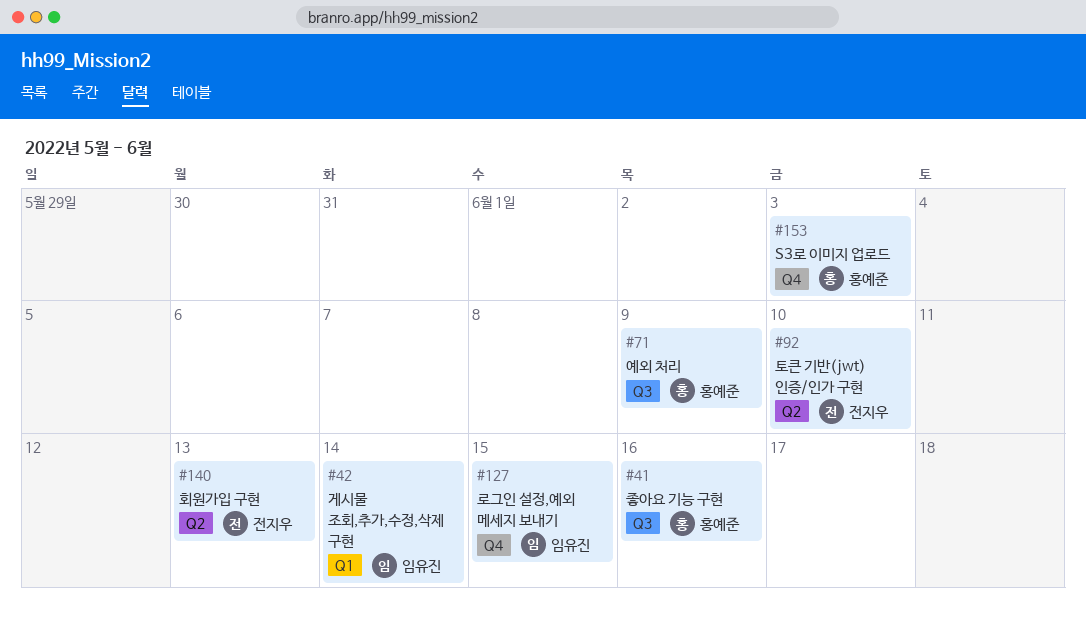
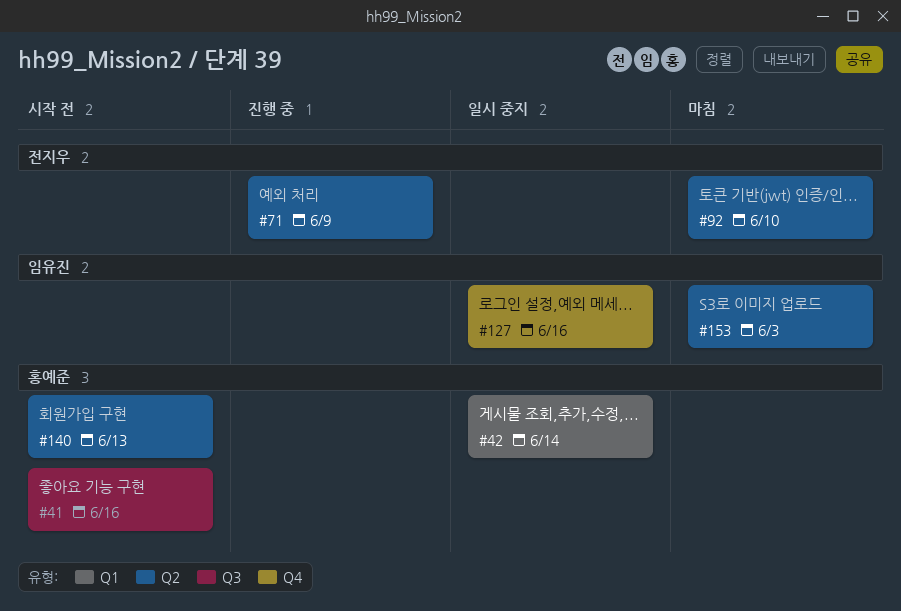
#42, owner: 임유진 -> 홍예준
#71, owner: 홍예준 -> 전지우
#71, label: Q3 -> Q2
#127, due: Jun 15 -> Jun 16
#140, owner: 전지우 -> 홍예준
#153, owner: 홍예준 -> 임유진
#153, label: Q4 -> Q2

